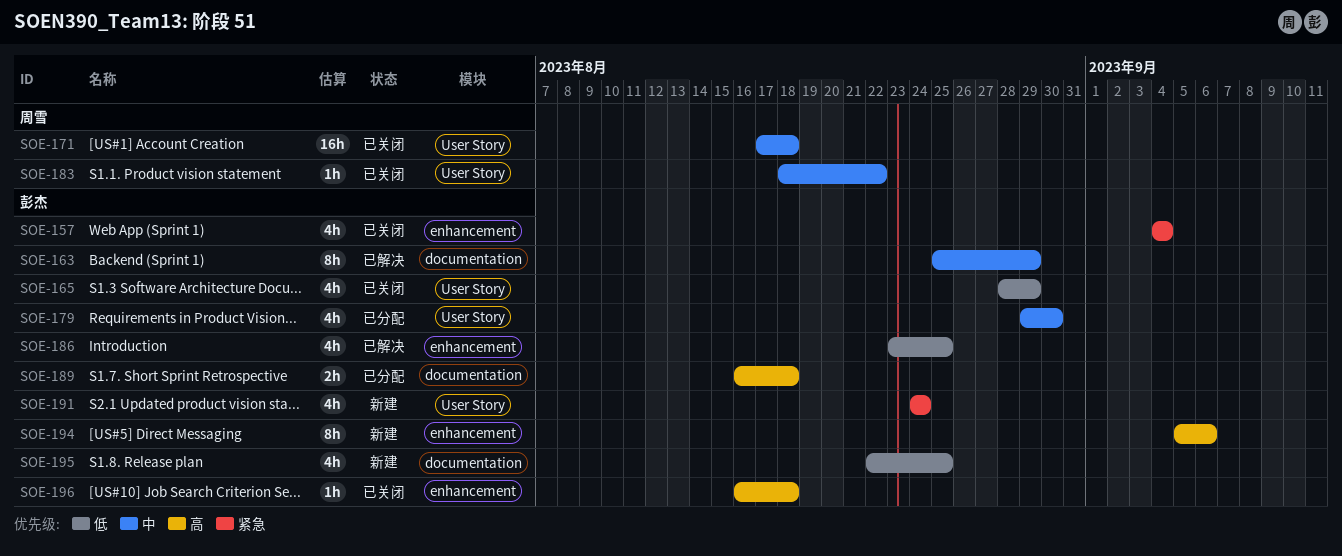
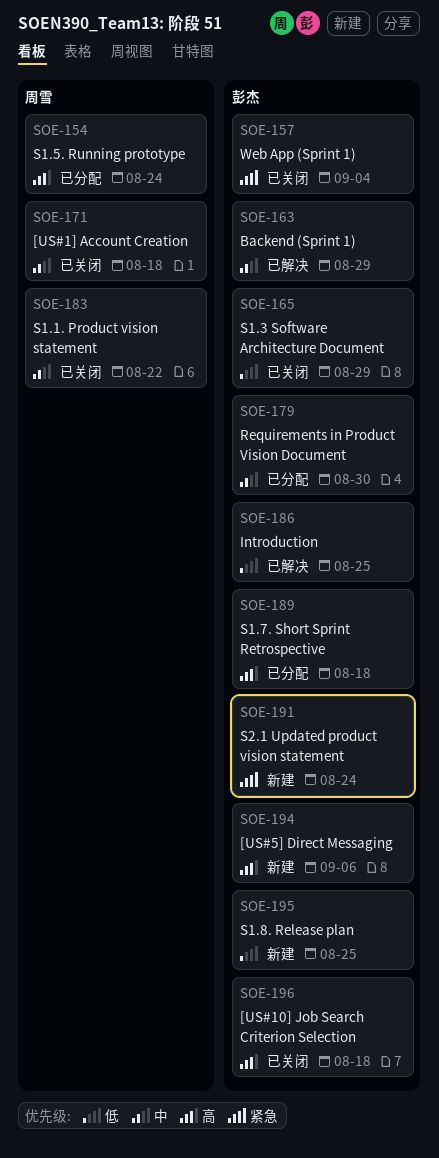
SOE-154: none -> present

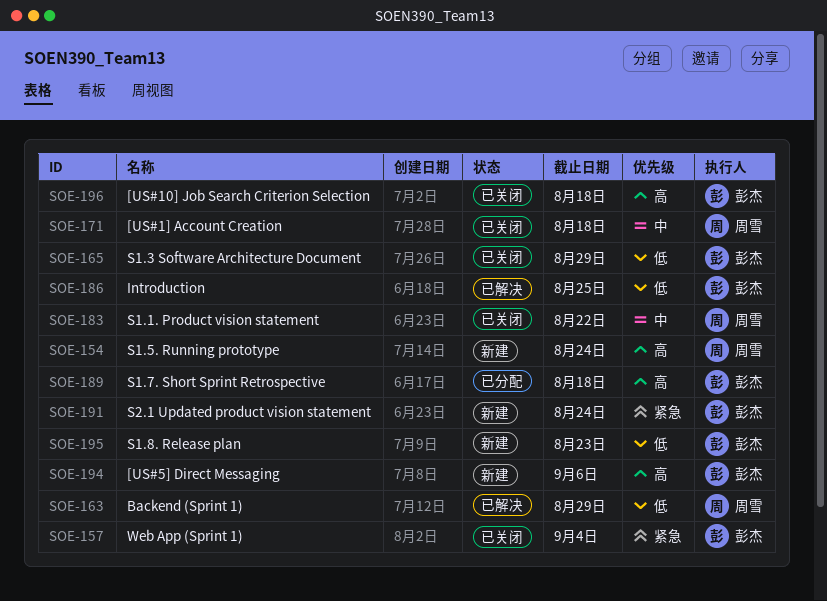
SOE-154, status: 已分配 -> 新建
SOE-163, owner: 彭杰 -> 周雪
SOE-163, priority: 中 -> 低
SOE-179: present -> none
SOE-195, due: Aug 25 -> Aug 23

